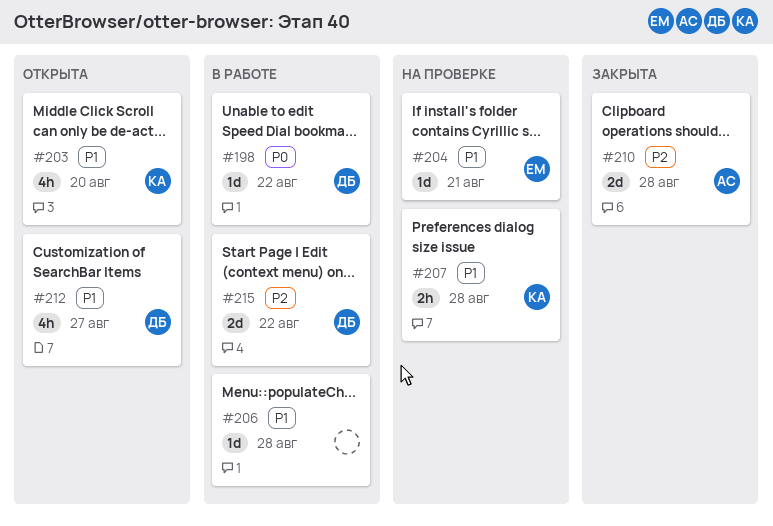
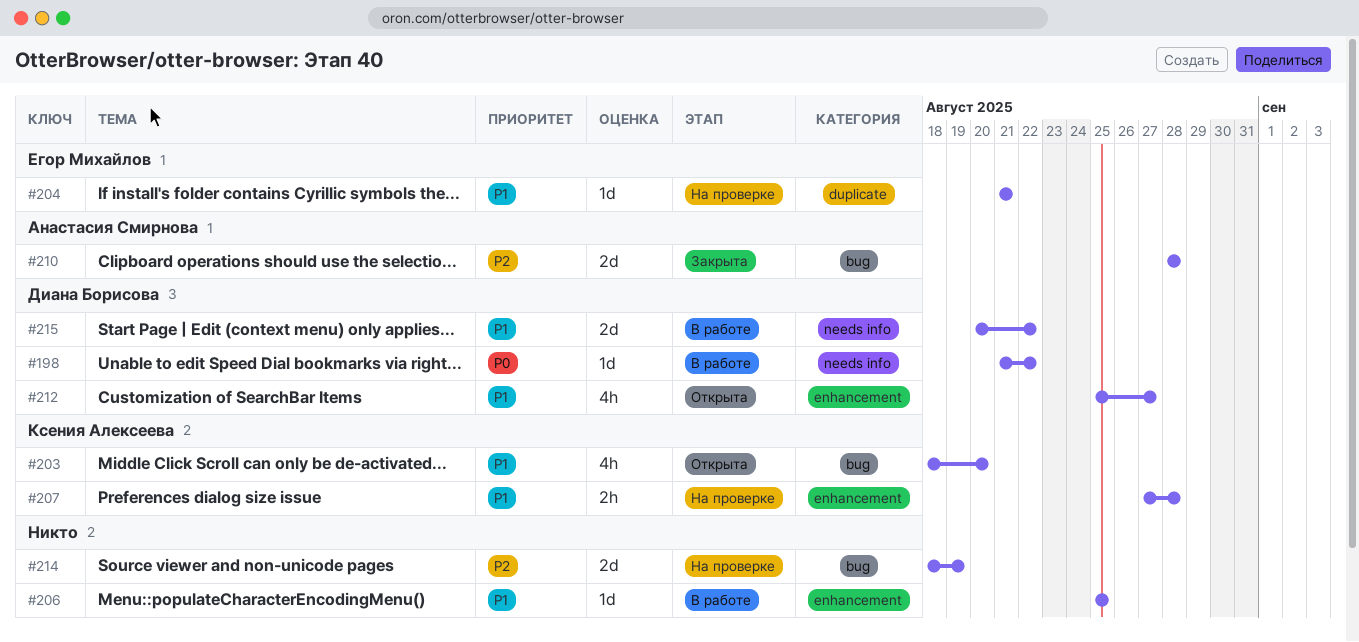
#206, due: Aug 28 -> Aug 25
#214: none -> present
#215, priority: P2 -> P1

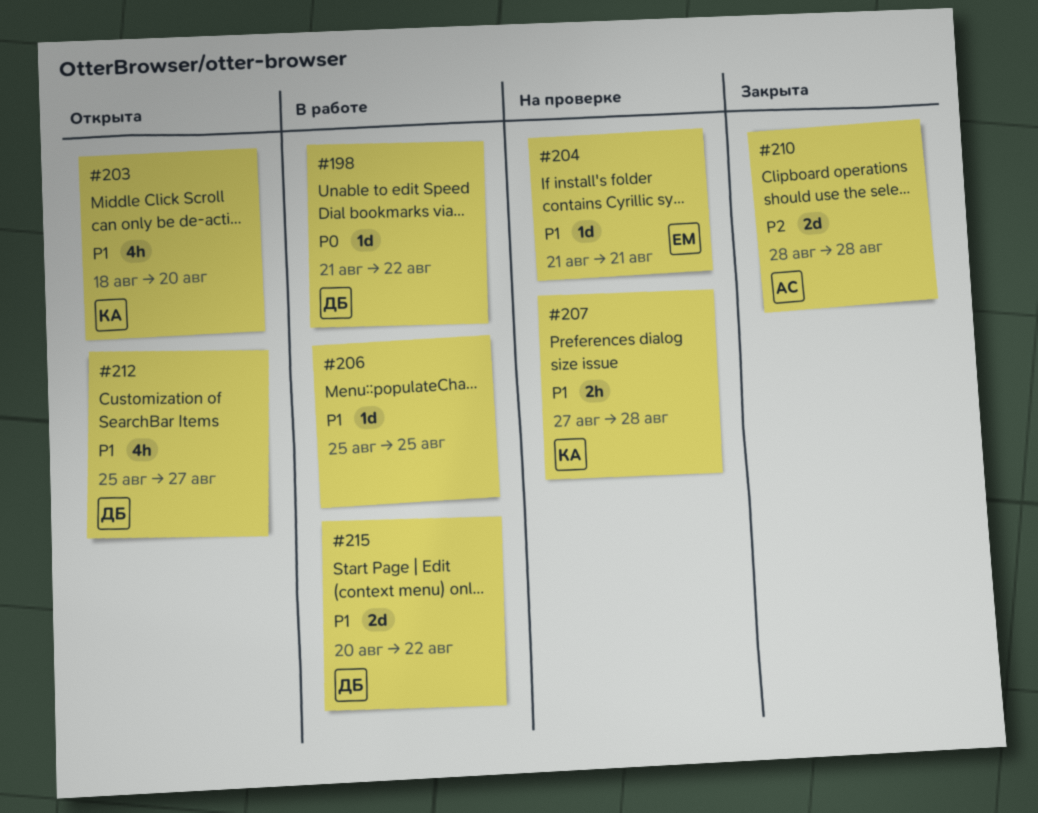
#214: present -> none

